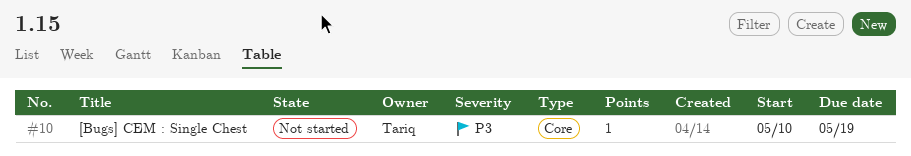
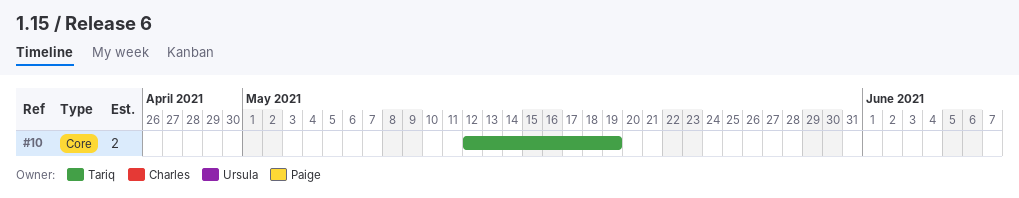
#10, estimate: 1 -> 2
#10, start: May 10 -> May 12

